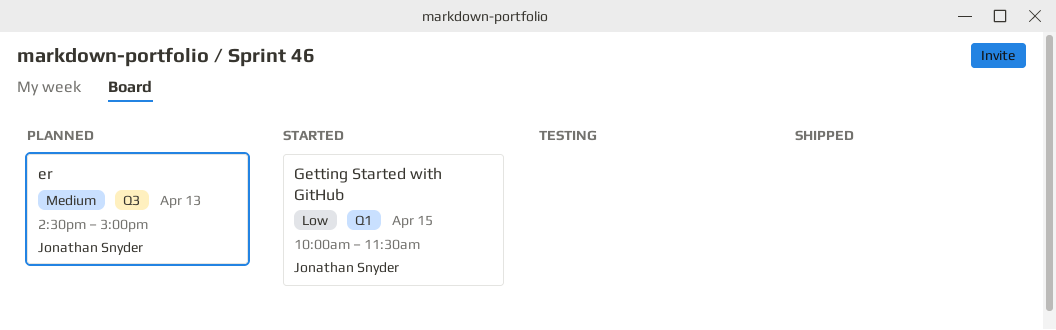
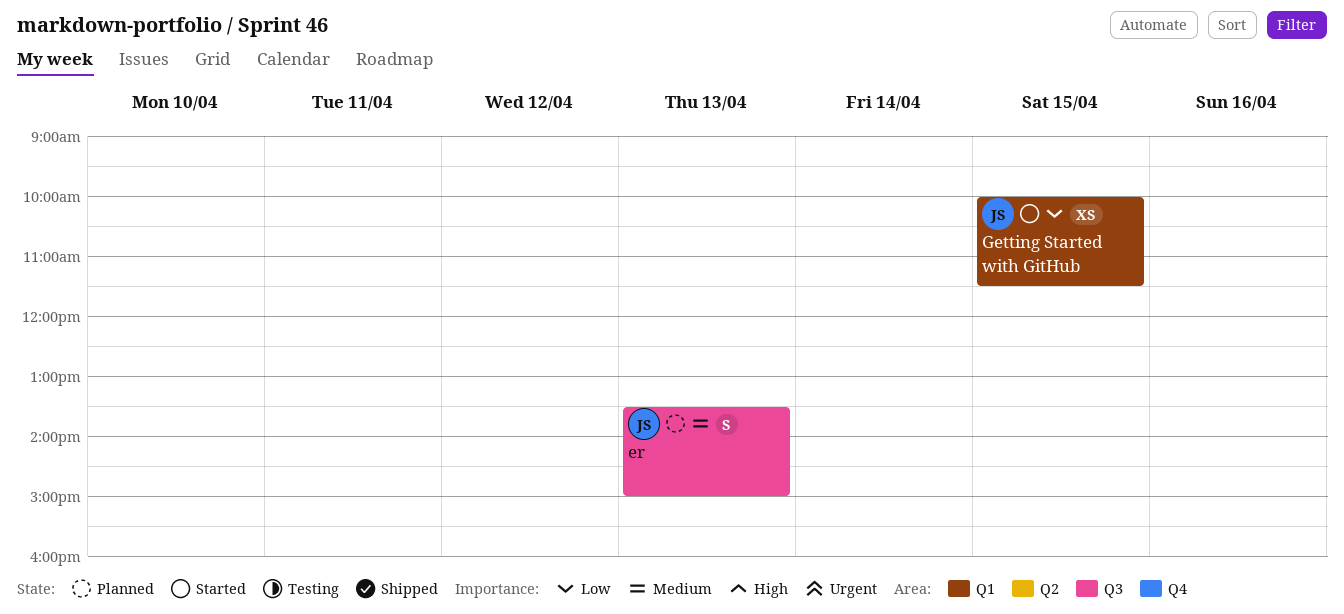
er, begins: 14:30 -> 13:30

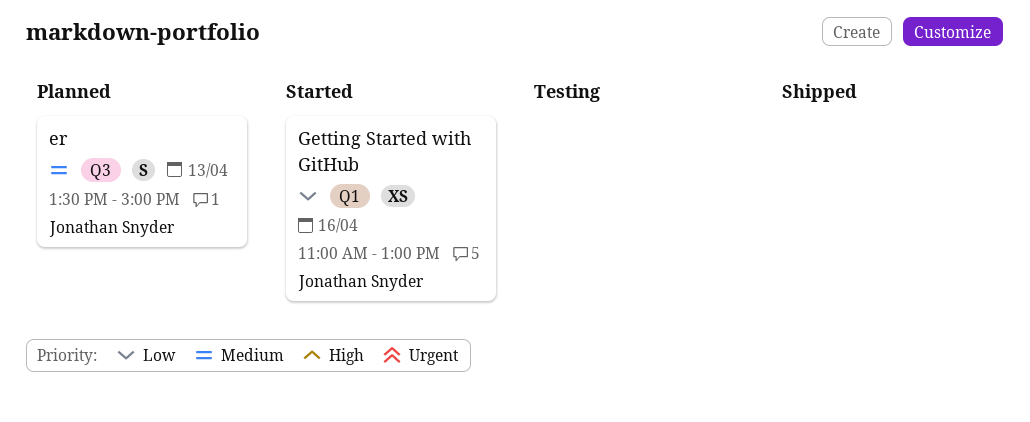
Getting Started with GitHub, day: Apr 15 -> Apr 16
Getting Started with GitHub, begins: 10:00 -> 11:00
Getting Started with GitHub, ends: 11:30 -> 13:00

